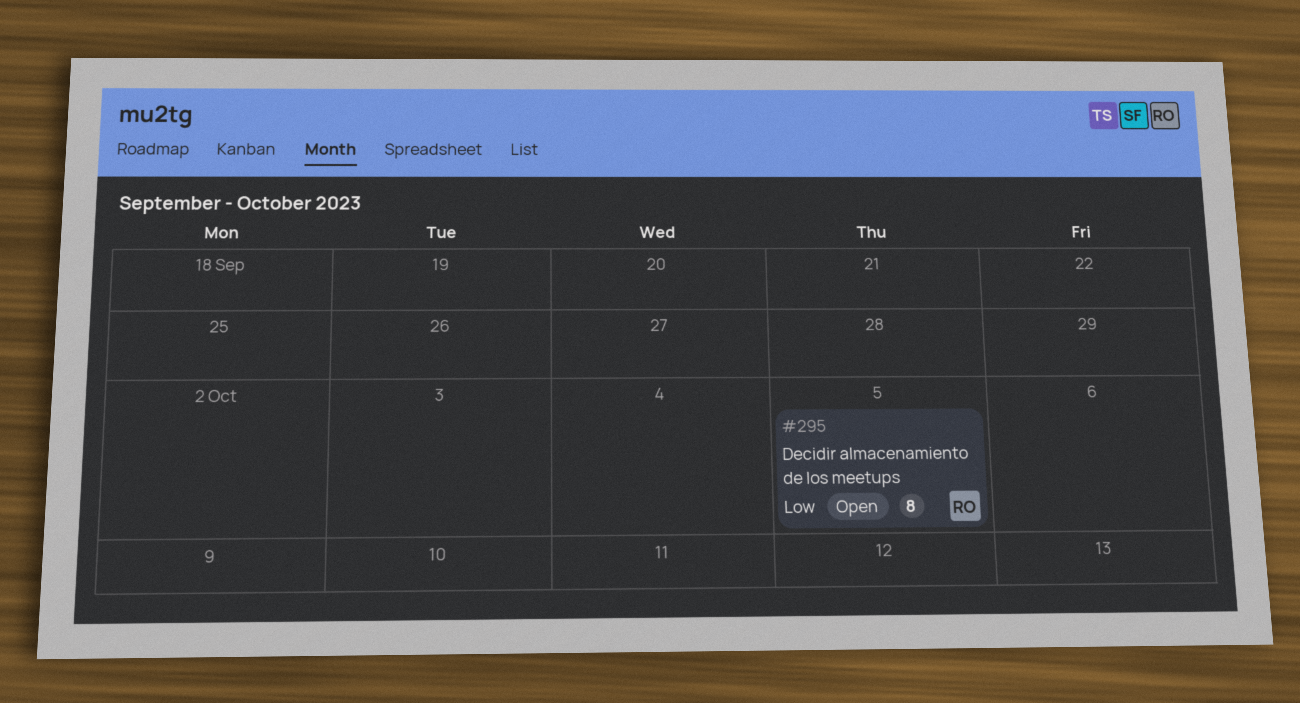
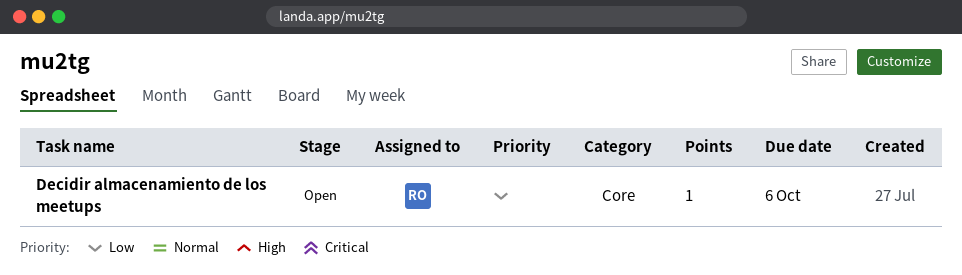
Decidir almacenamiento de los meetups, estimate: 8 -> 1
Decidir almacenamiento de los meetups, due: Oct 5 -> Oct 6

